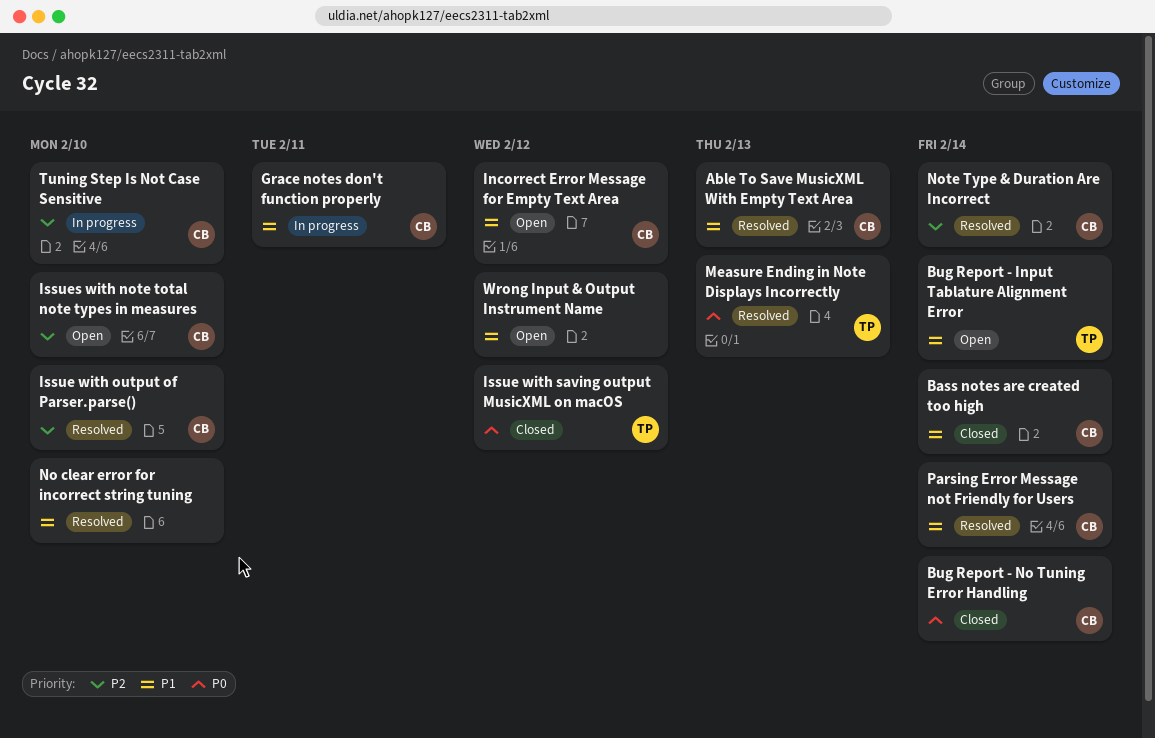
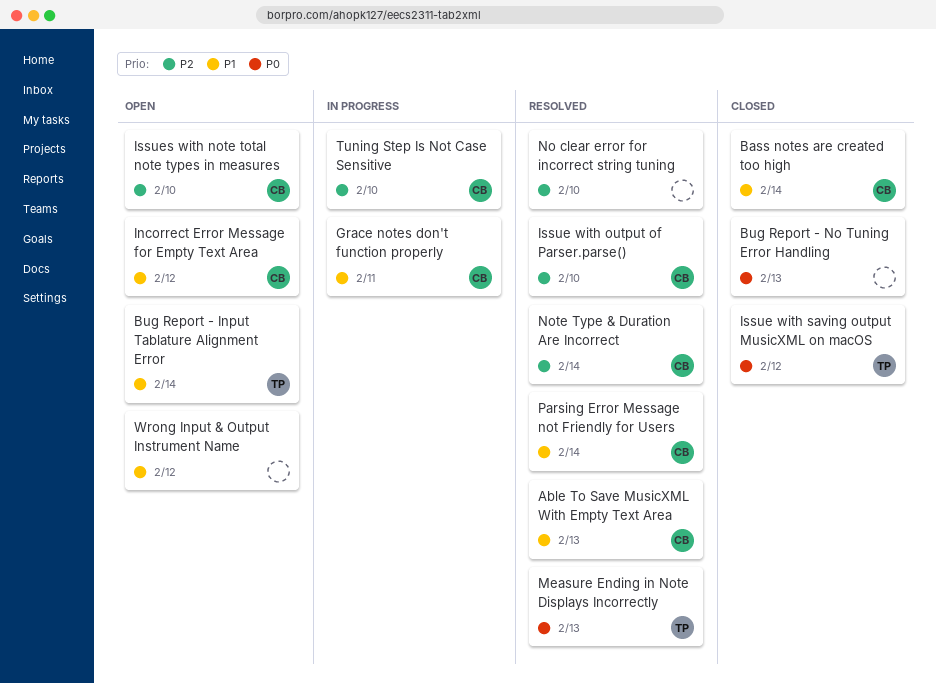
Bug Report - No Tuning Error Handling, owner: CB -> none
Bug Report - No Tuning Error Handling, due: Feb 14 -> Feb 13
No clear error for incorrect string tuning, priority: P1 -> P2

